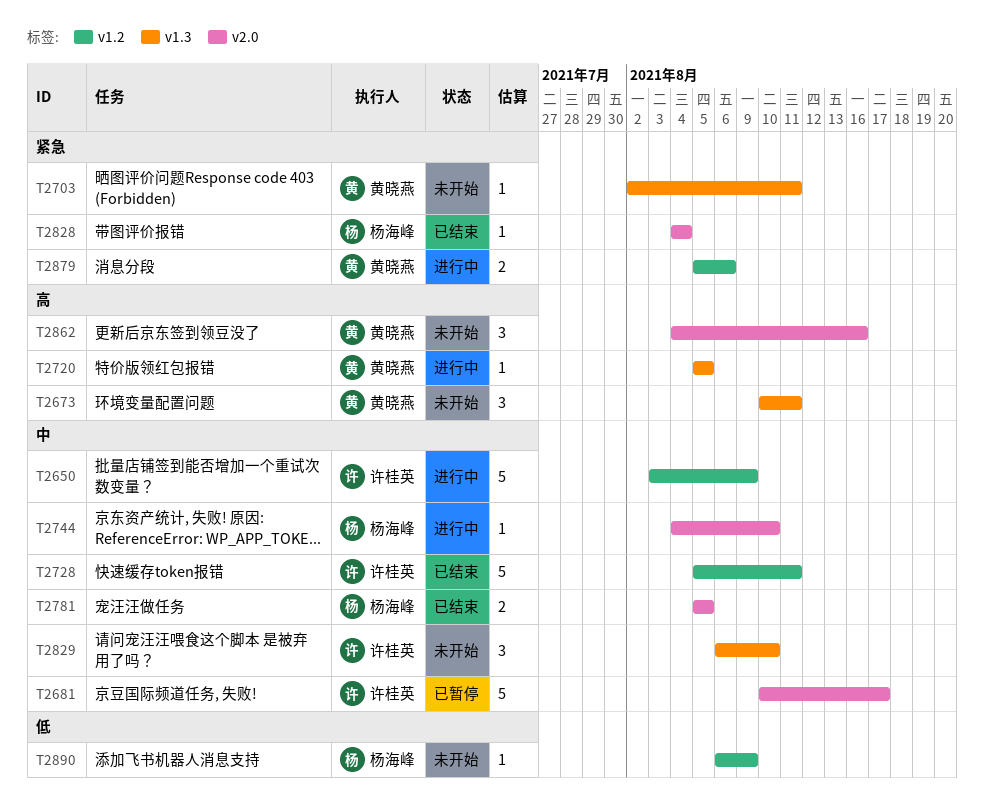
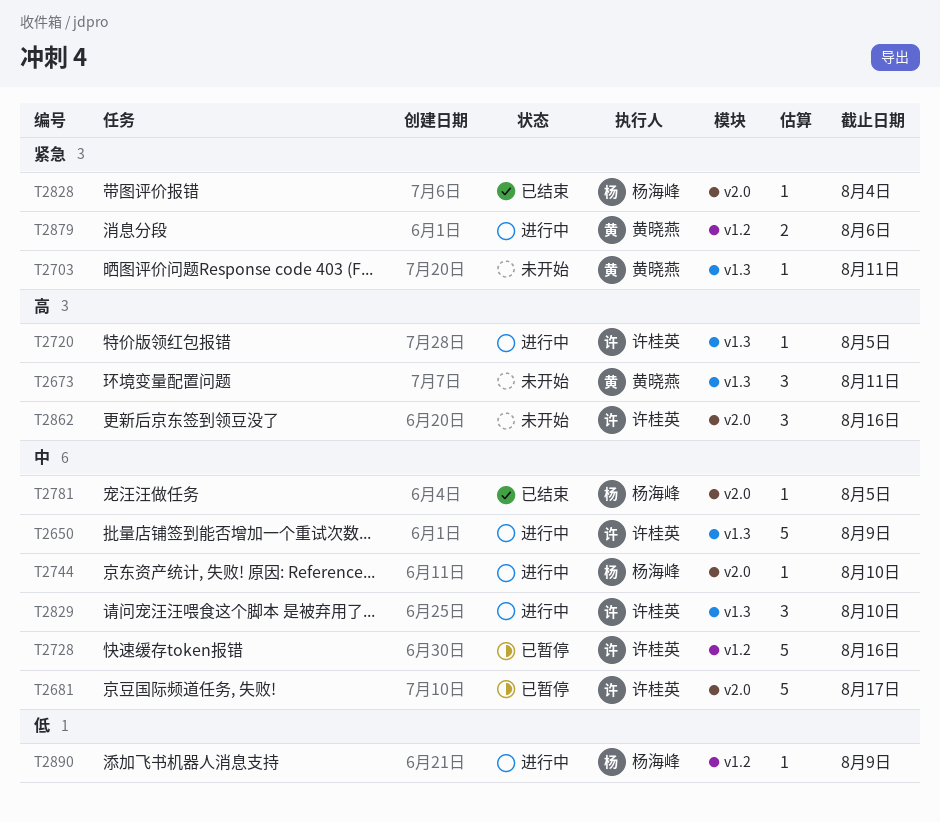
T2650, label: v1.2 -> v1.3
T2720, owner: 黄晓燕 -> 许桂英
T2728, status: 已结束 -> 已暂停
T2728, due: Aug 11 -> Aug 16
T2781, estimate: 2 -> 1
T2829, status: 未开始 -> 进行中
T2862, owner: 黄晓燕 -> 许桂英
T2890, status: 未开始 -> 进行中

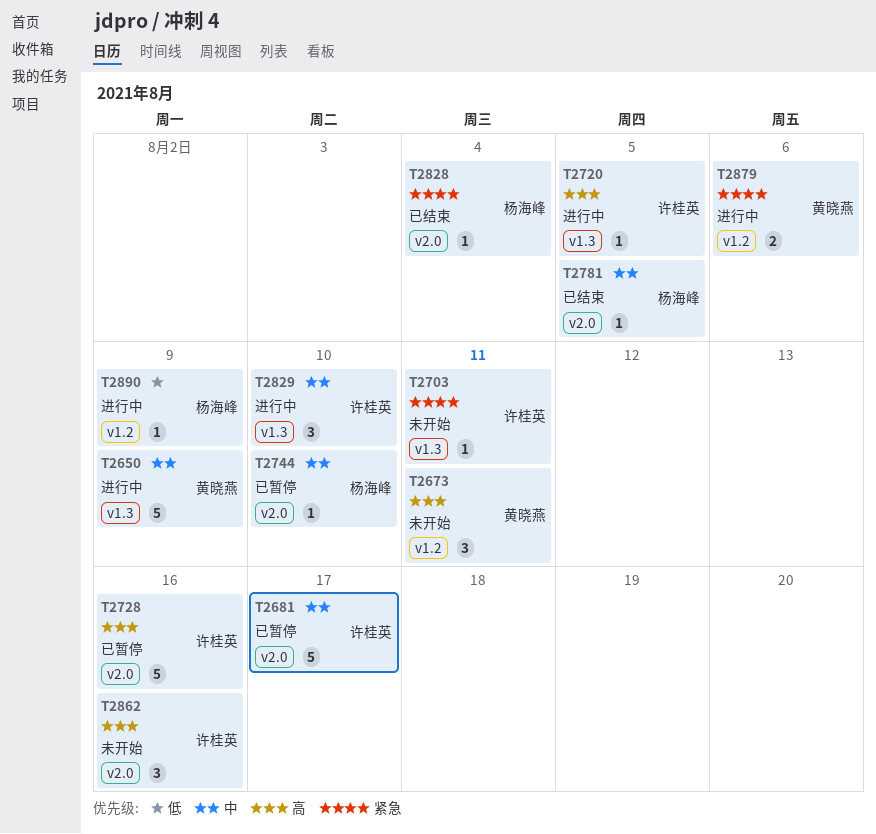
T2650, owner: 许桂英 -> 黄晓燕
T2673, label: v1.3 -> v1.2
T2703, owner: 黄晓燕 -> 许桂英
T2728, priority: 中 -> 高
T2728, label: v1.2 -> v2.0
T2744, status: 进行中 -> 已暂停

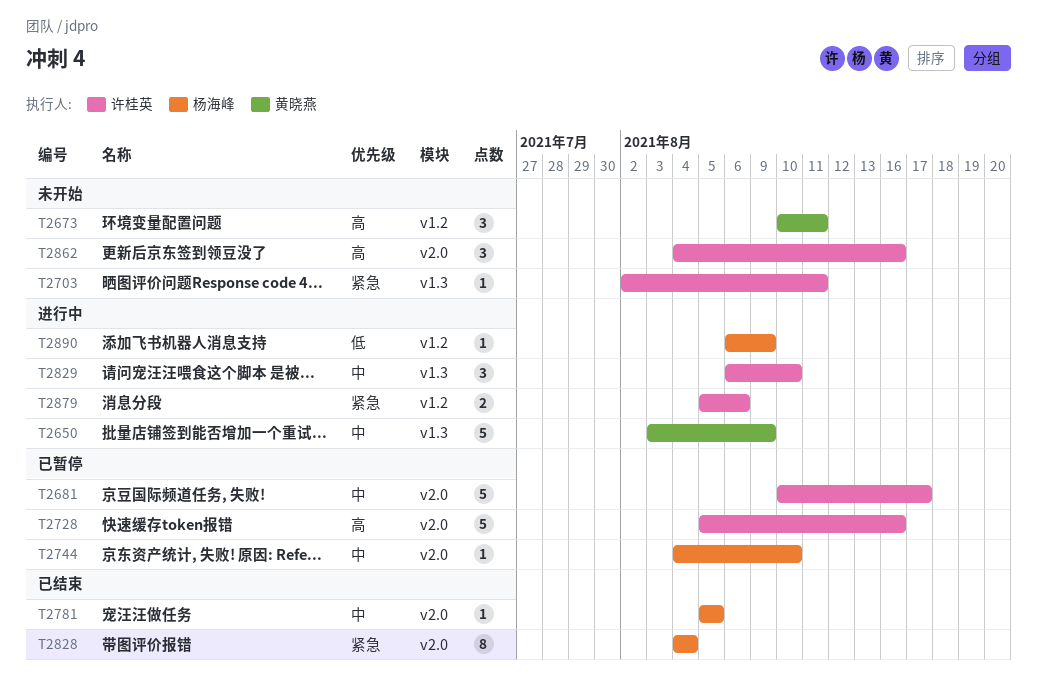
T2720: present -> none
T2828, estimate: 1 -> 8
T2879, owner: 黄晓燕 -> 许桂英

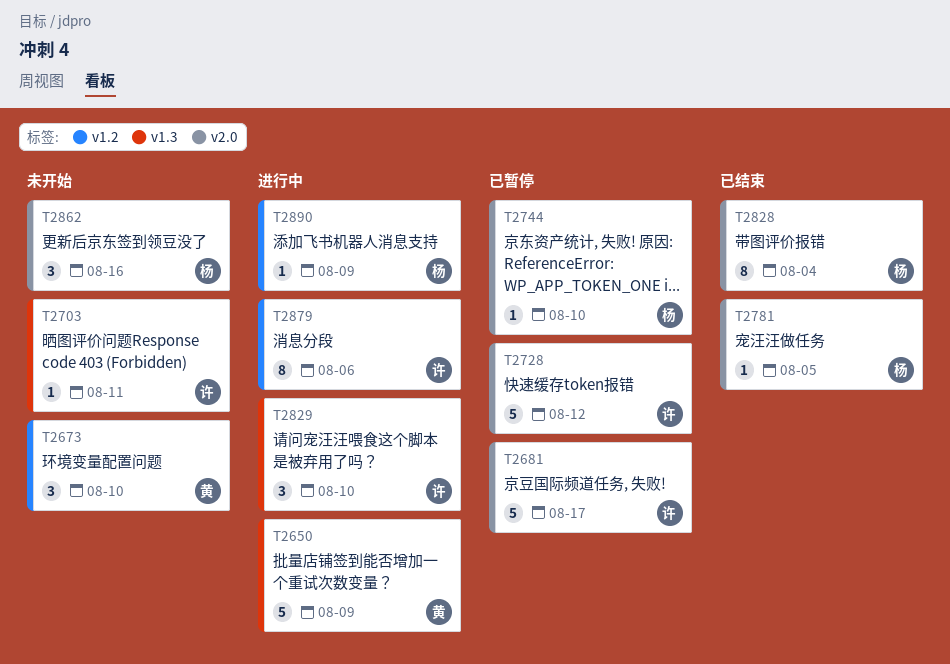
T2673, due: Aug 11 -> Aug 10
T2728, due: Aug 16 -> Aug 12
T2862, owner: 许桂英 -> 杨海峰
T2879, estimate: 2 -> 8

